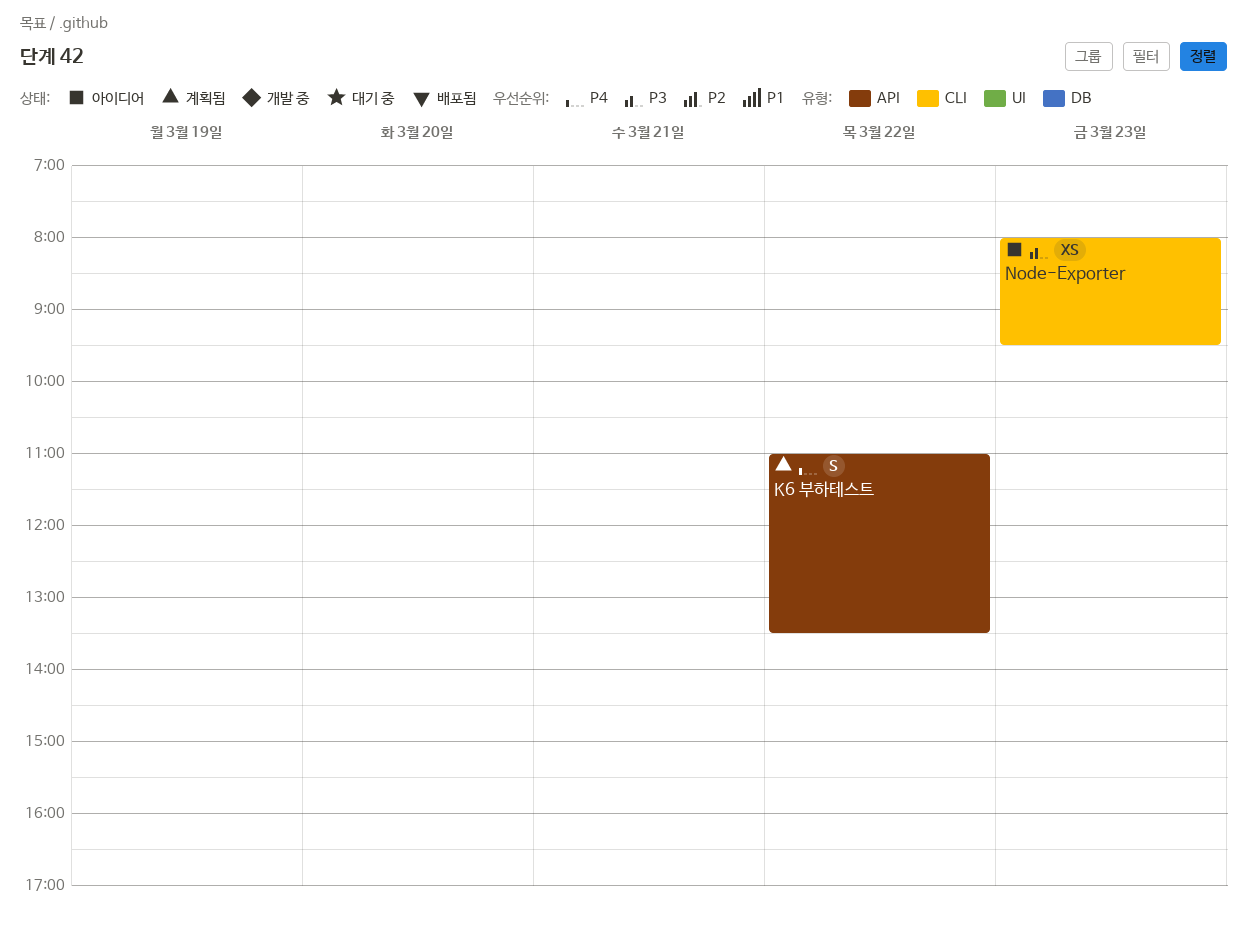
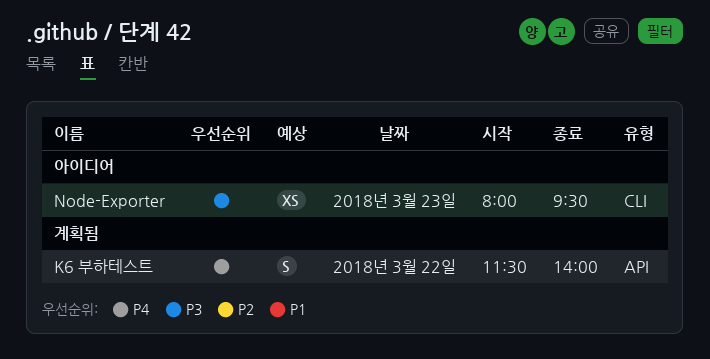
K6 부하테스트, begins: 11:00 -> 11:30
K6 부하테스트, ends: 13:30 -> 14:00

